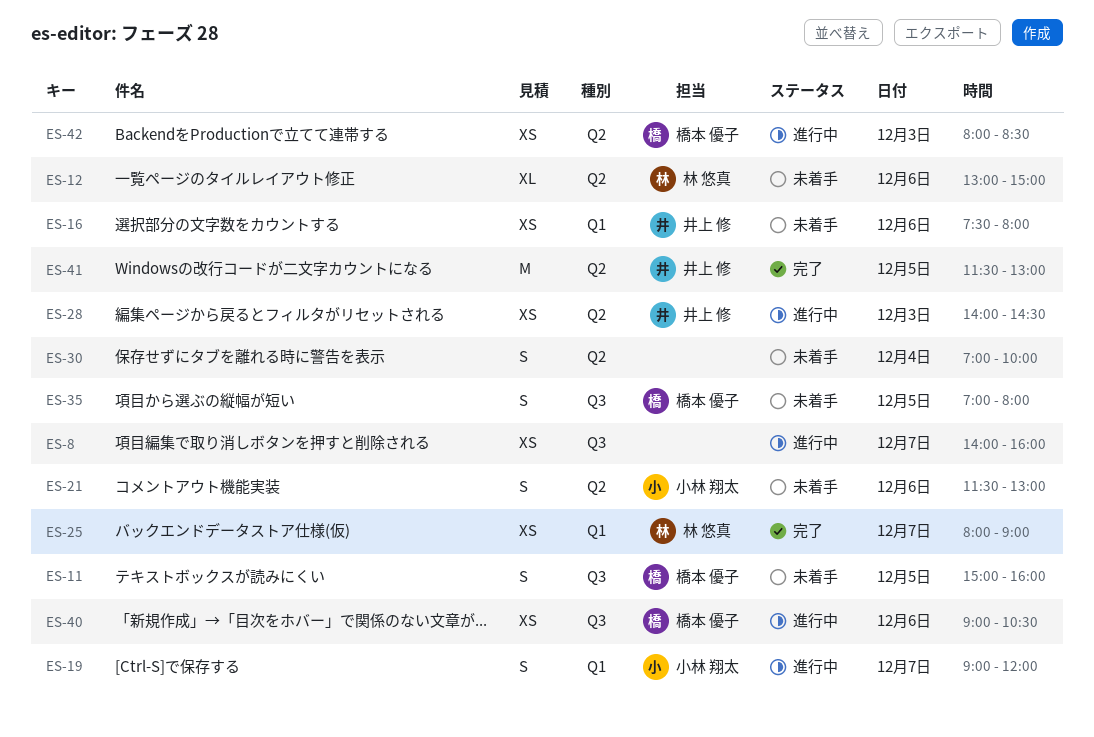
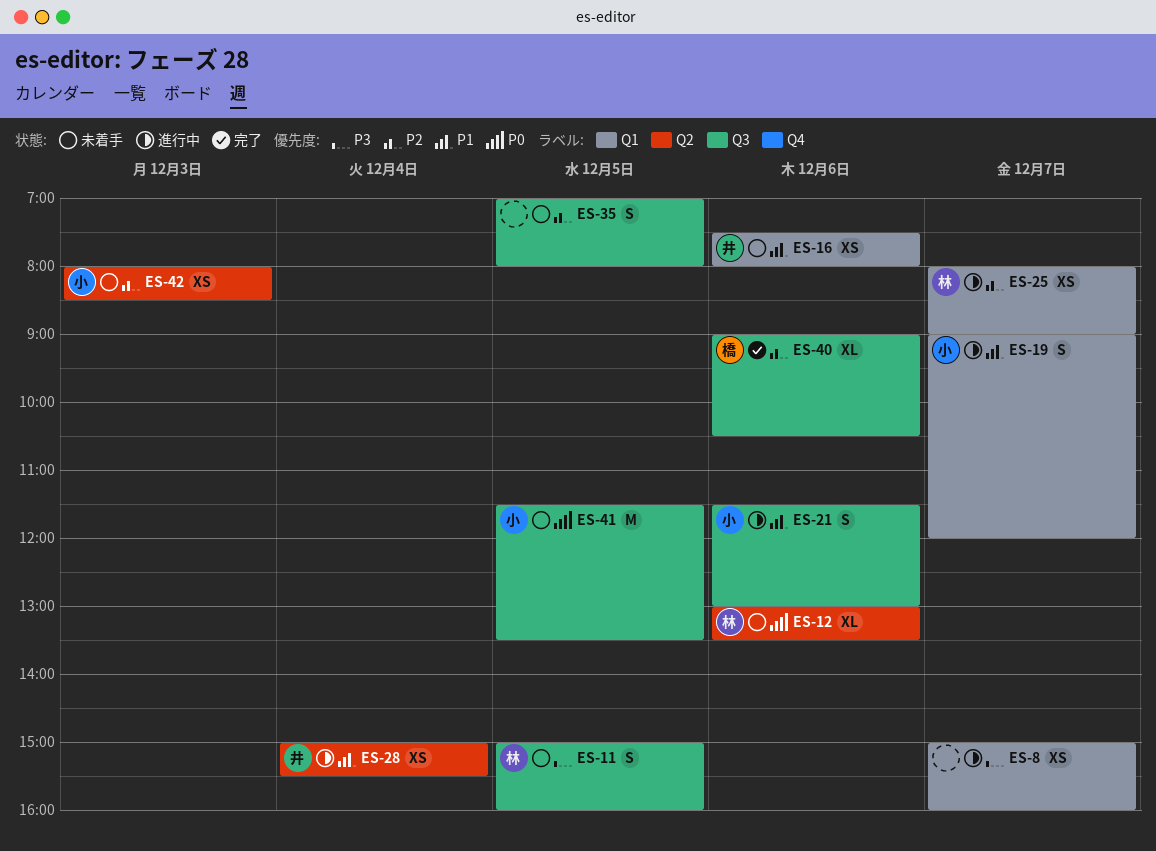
ES-8, label: Q3 -> Q1
ES-8, begins: 14:00 -> 15:00
ES-11, owner: 橋本 優子 -> 林 悠真
ES-12, ends: 15:00 -> 13:30
ES-21, status: 未着手 -> 進行中
ES-21, label: Q2 -> Q3
ES-25, status: 完了 -> 進行中
ES-28, day: Dec 3 -> Dec 4
ES-28, begins: 14:00 -> 15:00
ES-28, ends: 14:30 -> 15:30
ES-30: present -> none
ES-35, owner: 橋本 優子 -> none
ES-40, status: 進行中 -> 完了
ES-40, estimate: XS -> XL
ES-41, status: 完了 -> 未着手
ES-41, owner: 井上 修 -> 小林 翔太
ES-41, label: Q2 -> Q3
ES-41, ends: 13:00 -> 13:30
ES-42, status: 進行中 -> 未着手
ES-42, owner: 橋本 優子 -> 小林 翔太

